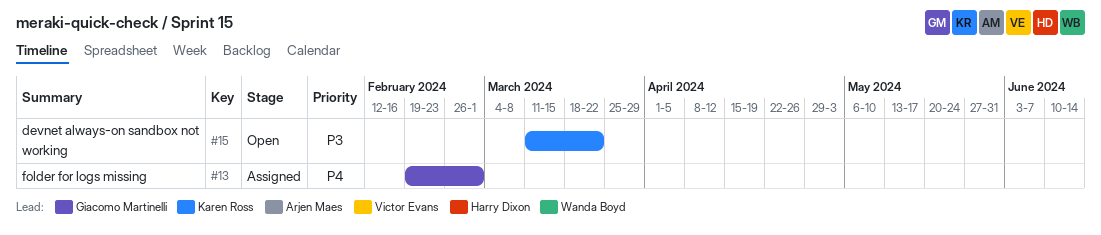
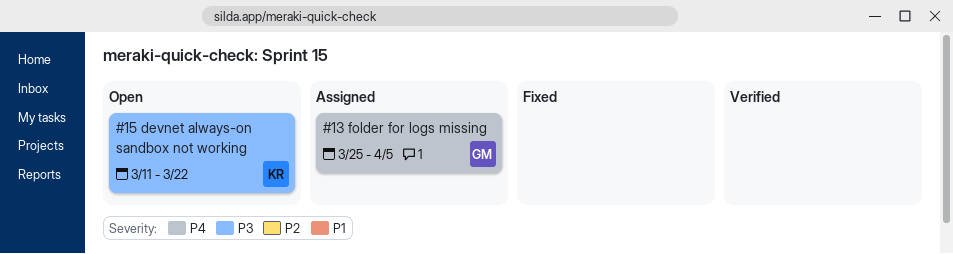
#13, start: Feb 19 -> Mar 25
#13, due: Mar 1 -> Apr 5

